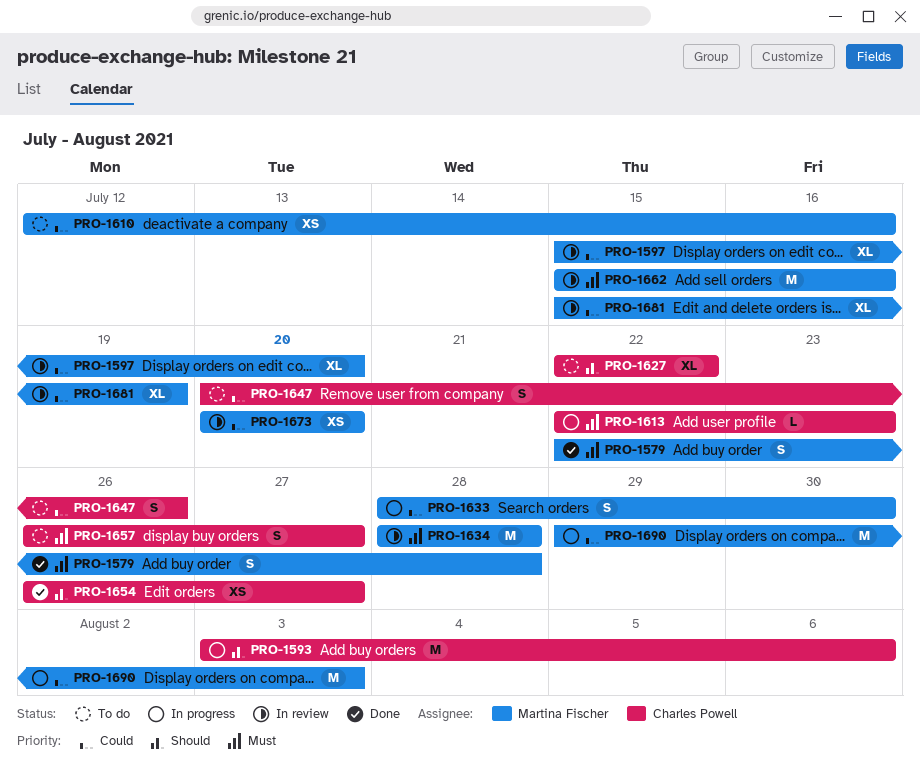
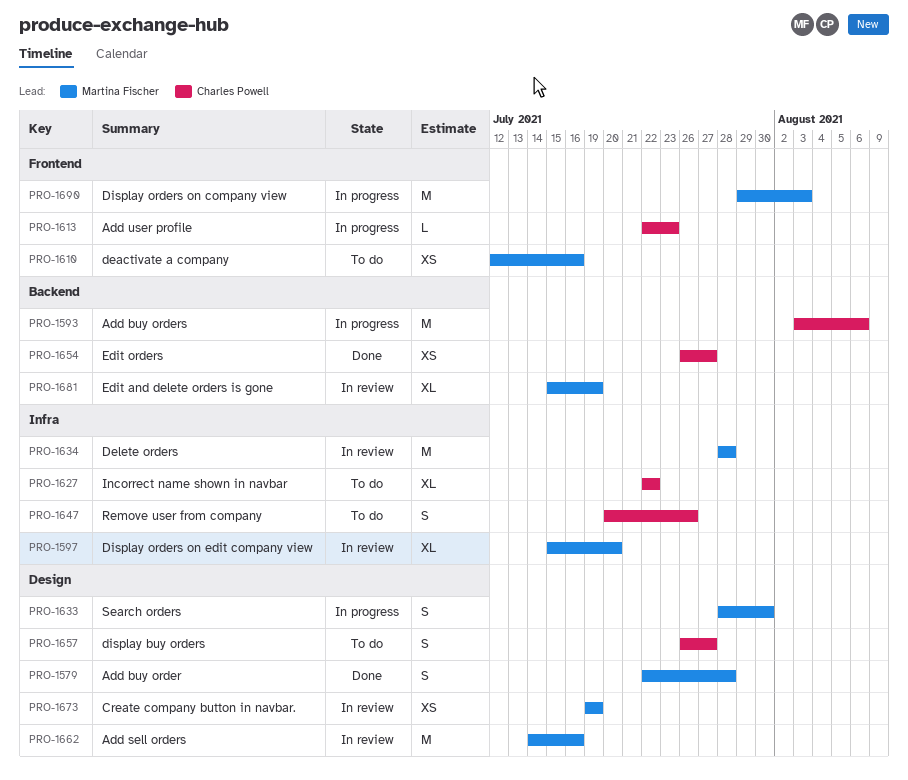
PRO-1662, start: Jul 15 -> Jul 14
PRO-1673, start: Jul 20 -> Jul 19
PRO-1673, due: Jul 20 -> Jul 19

